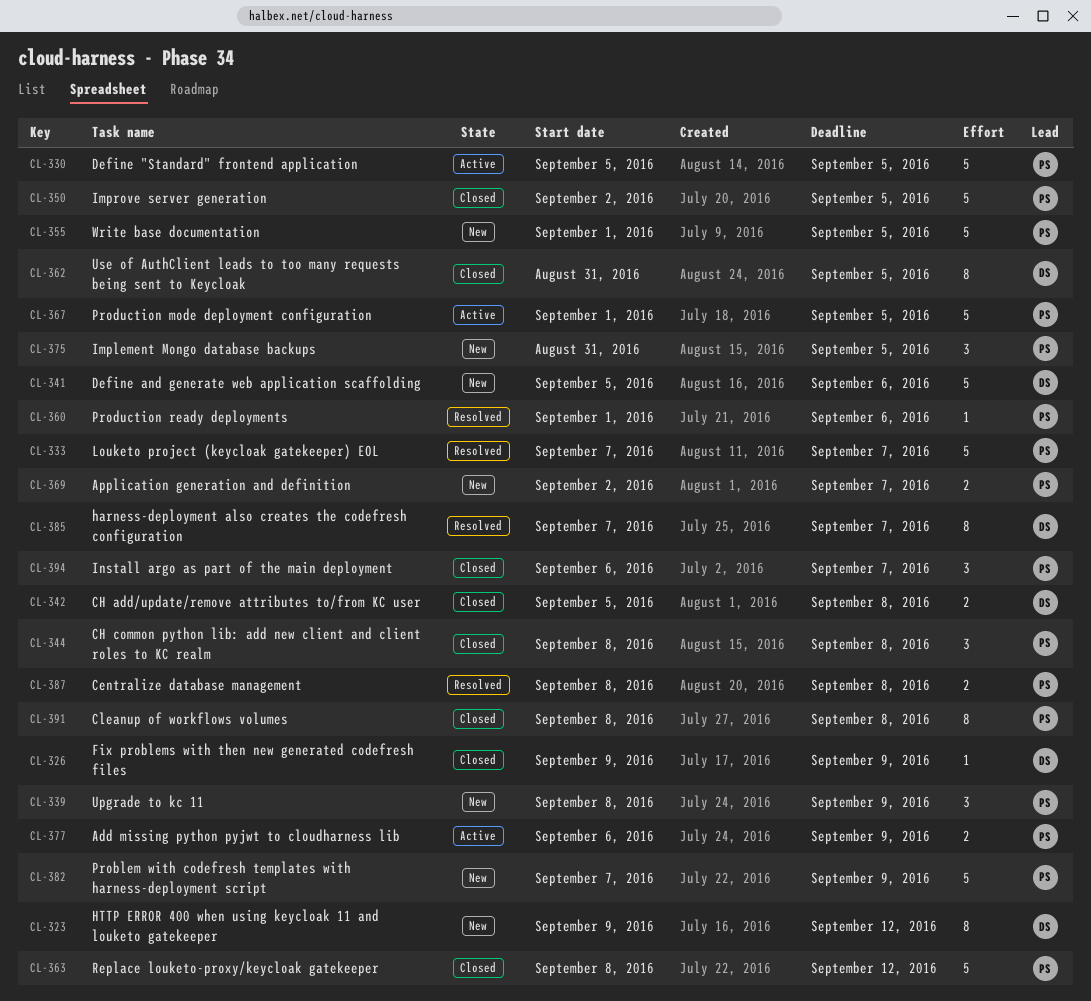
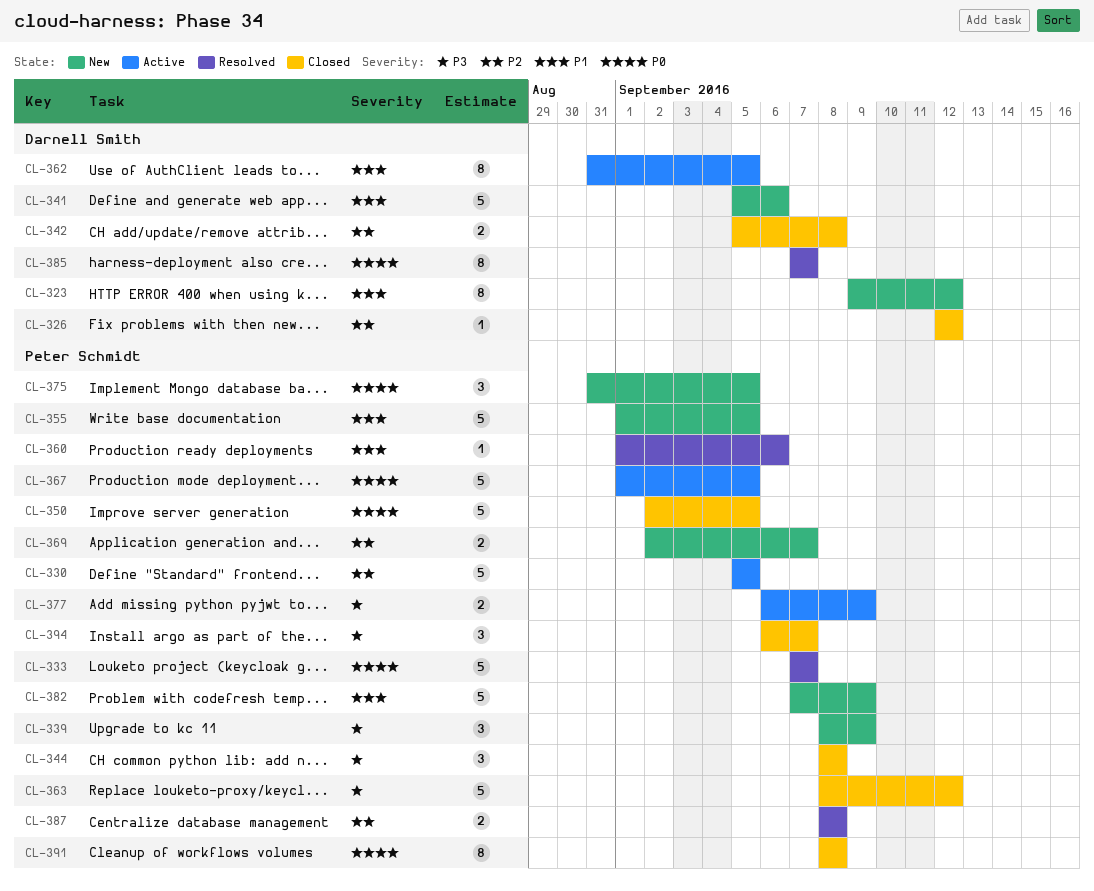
CL-326, start: Sep 9 -> Sep 12
CL-326, due: Sep 9 -> Sep 12
CL-362, status: Closed -> Active

